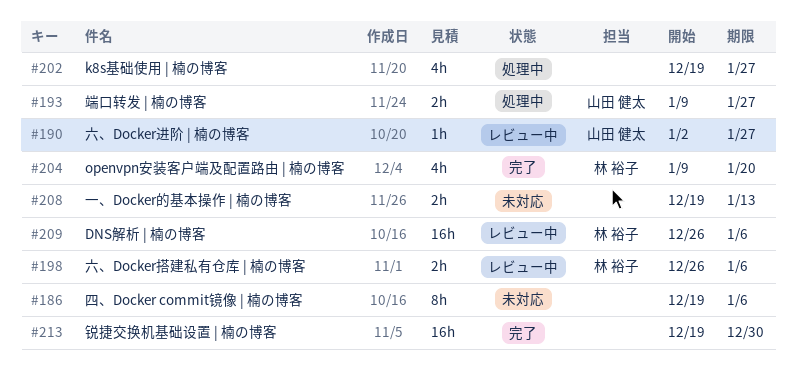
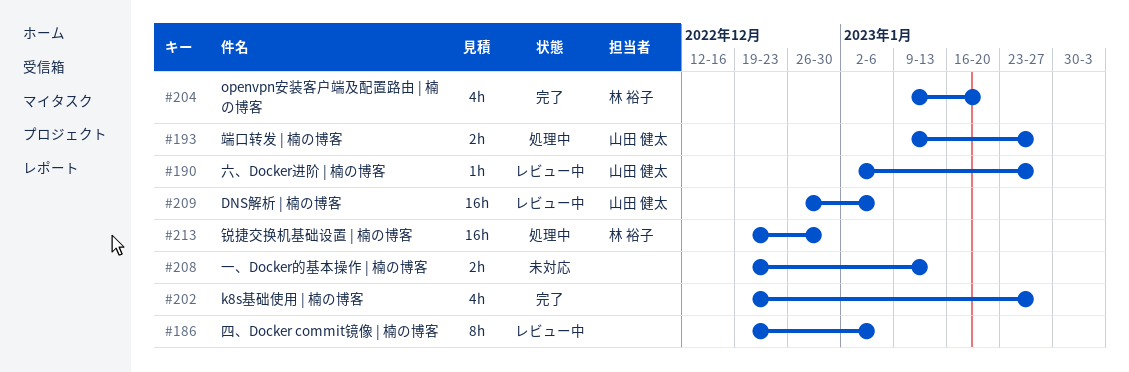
#186, status: 未対応 -> レビュー中
#198: present -> none
#202, status: 処理中 -> 完了
#209, owner: 林 裕子 -> 山田 健太
#213, status: 完了 -> 処理中
#213, owner: none -> 林 裕子

